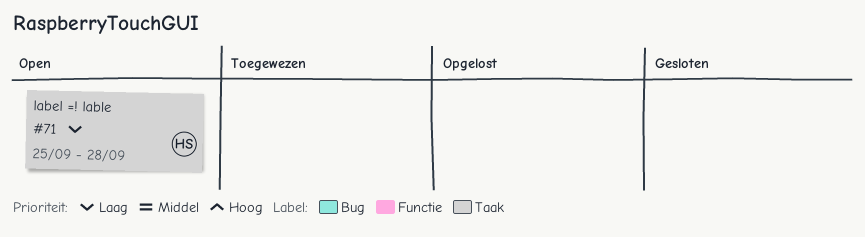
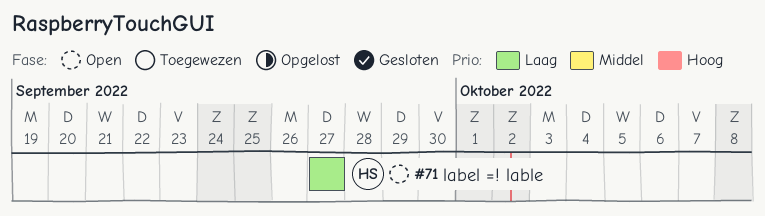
#71, start: Sep 25 -> Sep 27
#71, due: Sep 28 -> Sep 27

